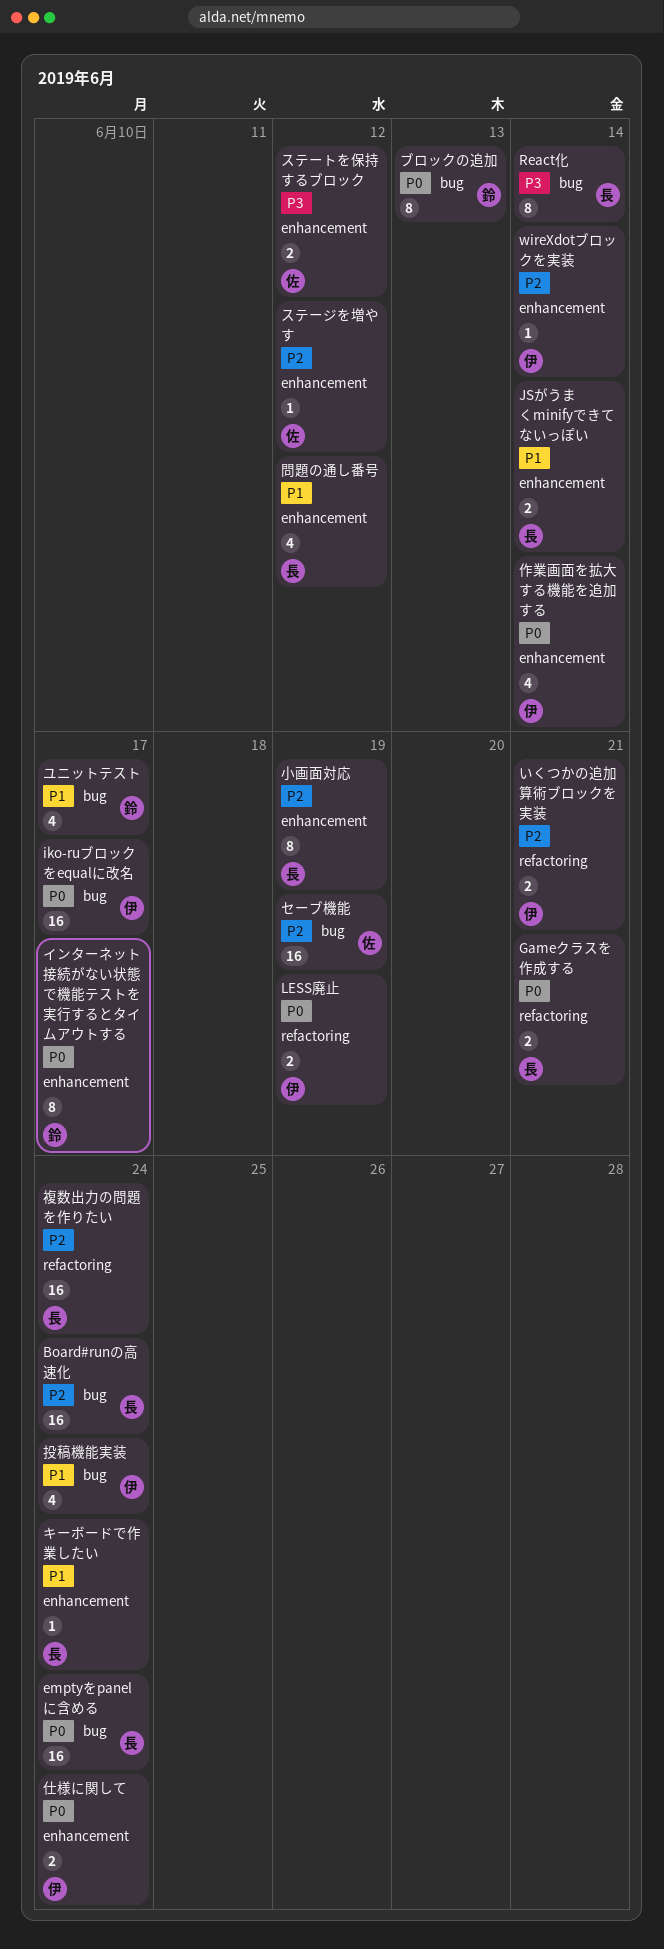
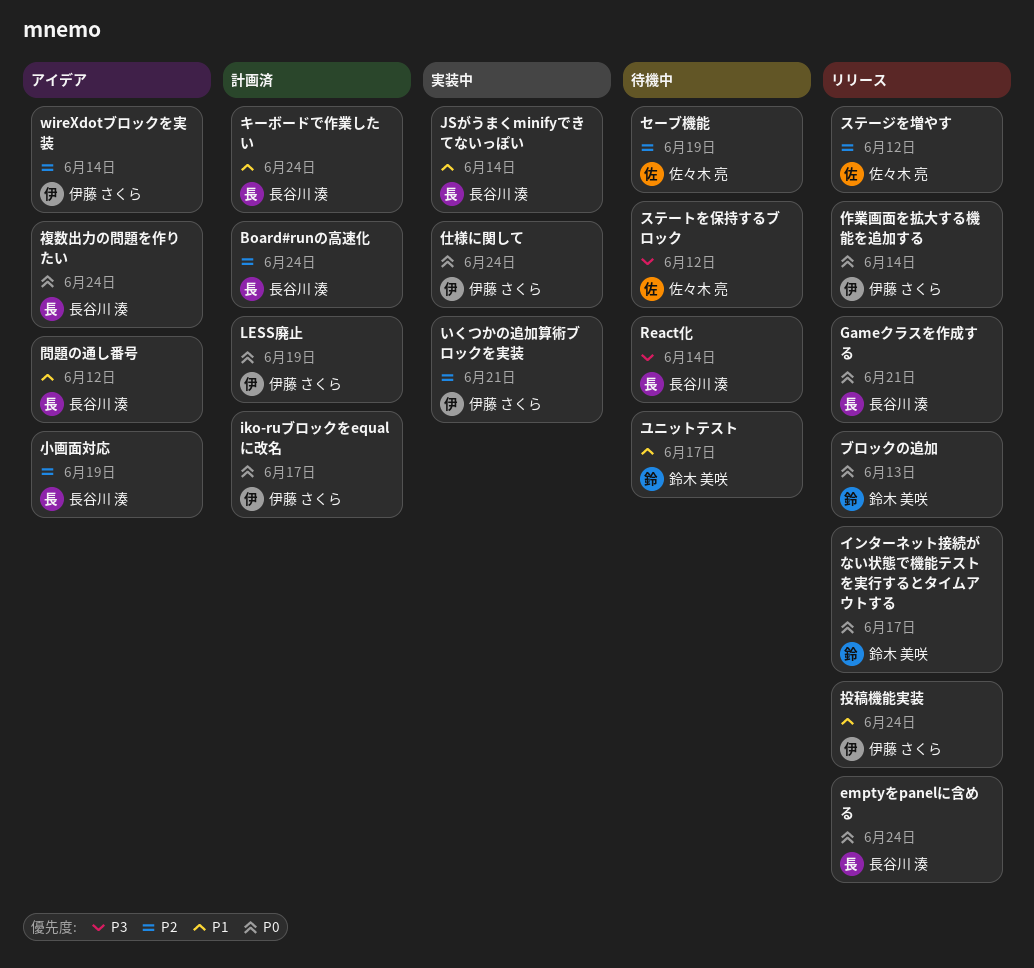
複数出力の問題を作りたい, priority: P2 -> P0

